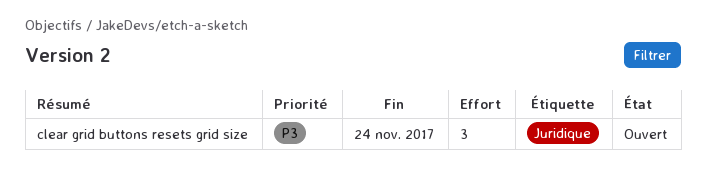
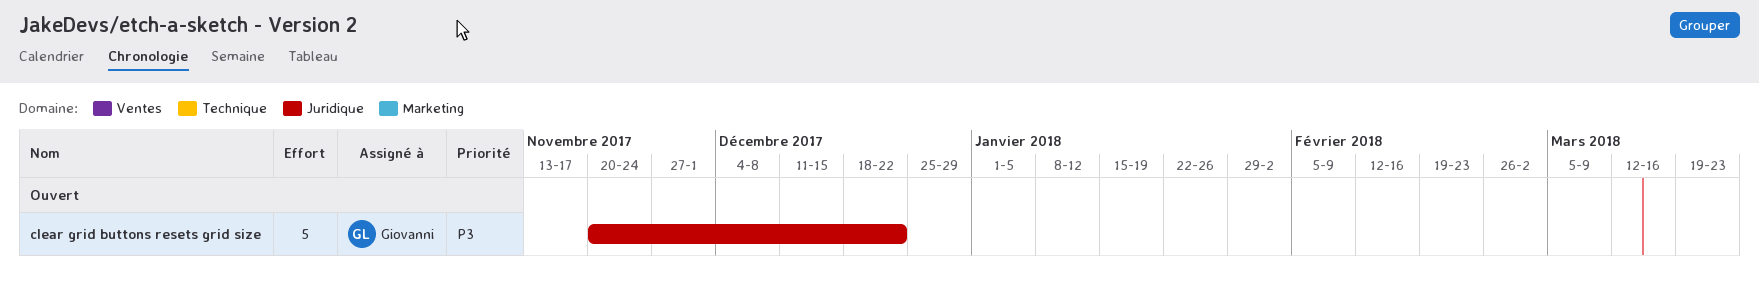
clear grid buttons resets grid size, estimate: 3 -> 5
clear grid buttons resets grid size, due: Nov 24 -> Dec 22

